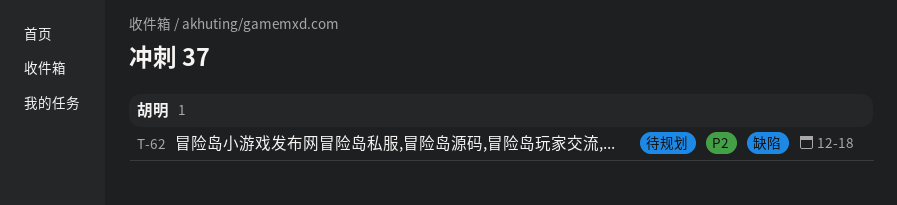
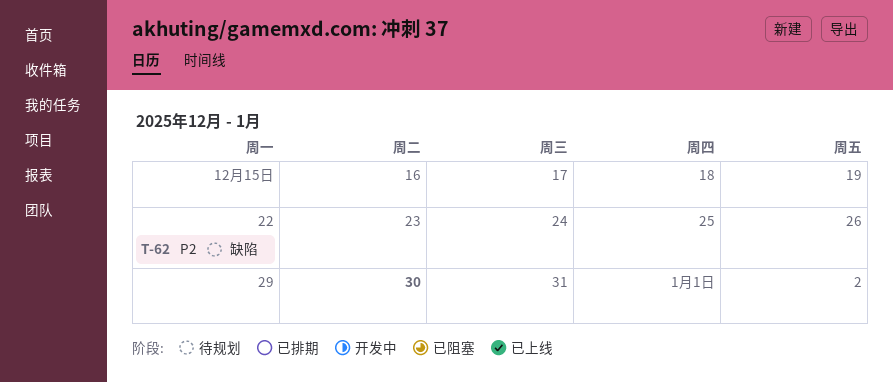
T-62, due: Dec 18 -> Dec 22

